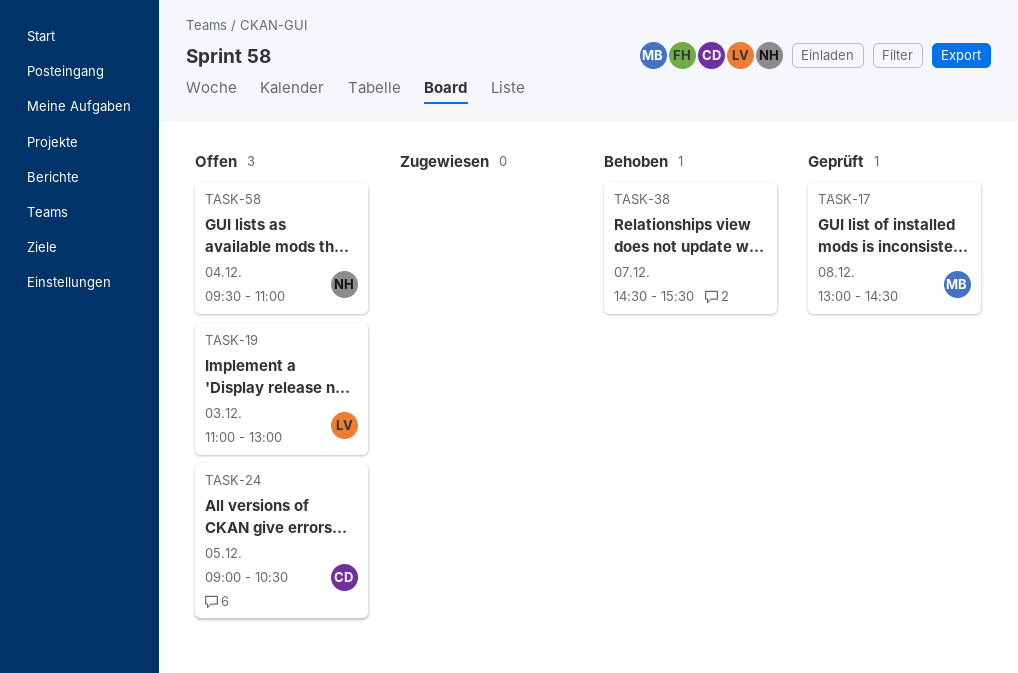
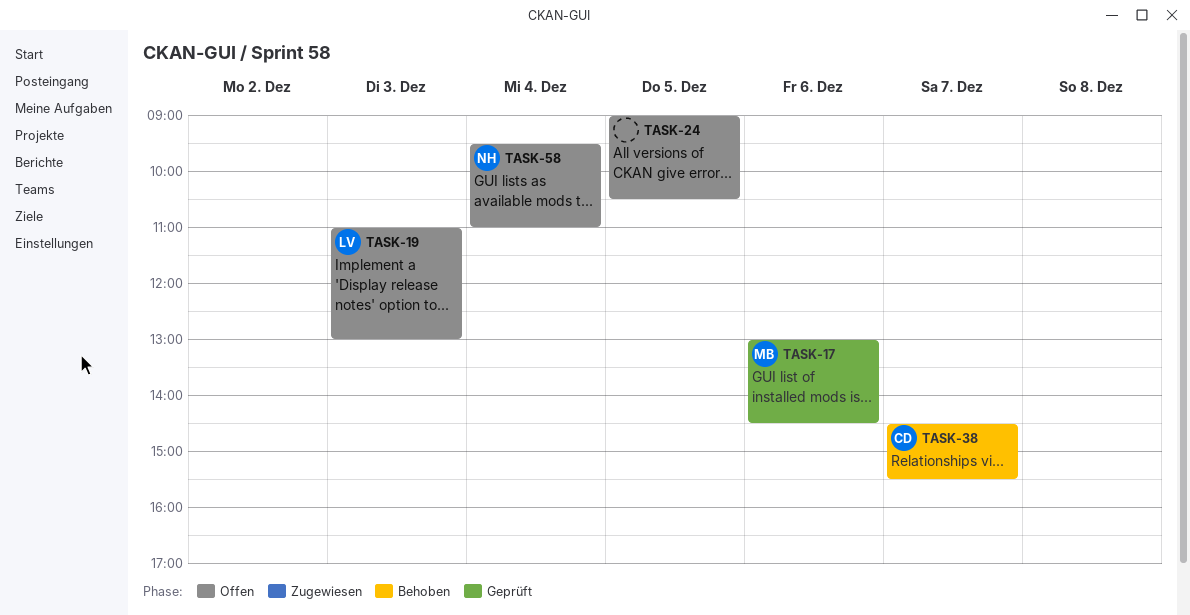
TASK-17, day: Dec 8 -> Dec 6
TASK-24, owner: CD -> none
TASK-38, owner: none -> CD

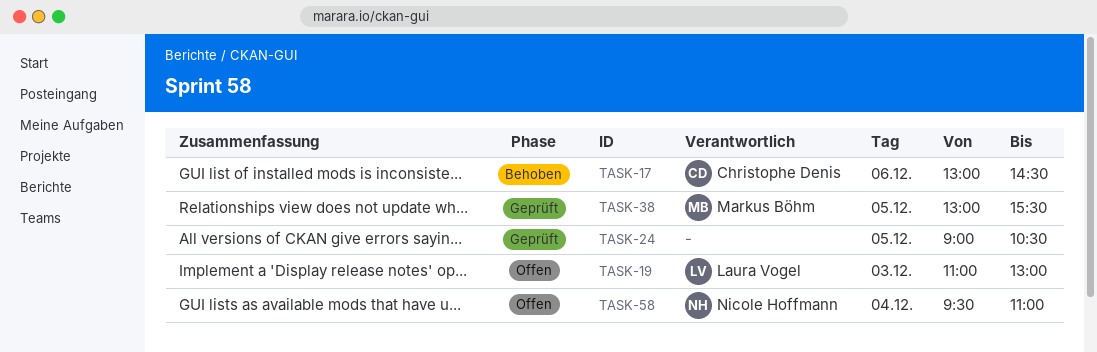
TASK-17, status: Geprüft -> Behoben
TASK-17, owner: Markus Böhm -> Christophe Denis
TASK-24, status: Offen -> Geprüft
TASK-38, status: Behoben -> Geprüft
TASK-38, owner: Christophe Denis -> Markus Böhm
TASK-38, day: Dec 7 -> Dec 5
TASK-38, begins: 14:30 -> 13:00

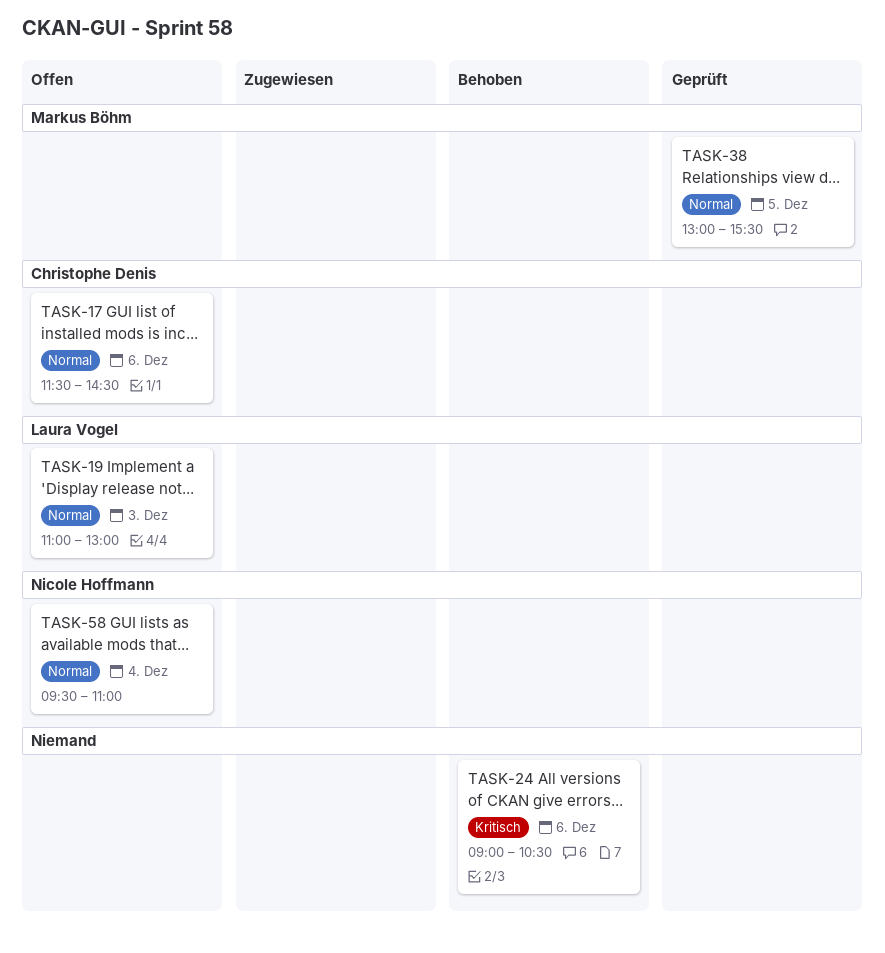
TASK-17, status: Behoben -> Offen
TASK-17, begins: 13:00 -> 11:30
TASK-24, status: Geprüft -> Behoben
TASK-24, day: Dec 5 -> Dec 6

